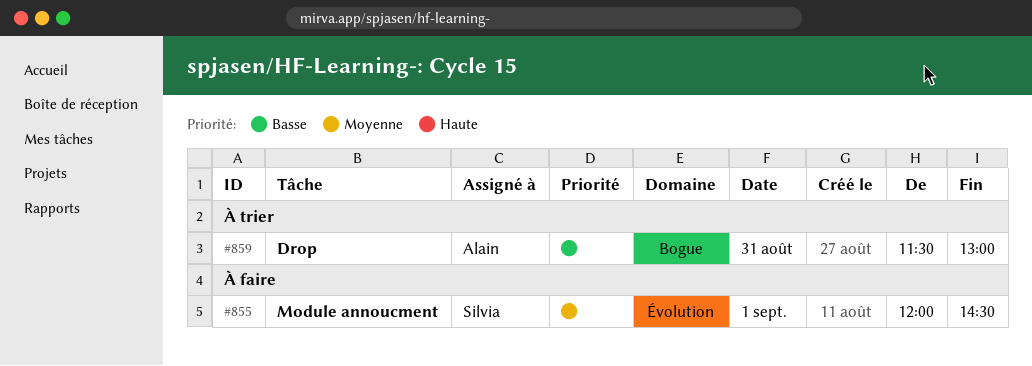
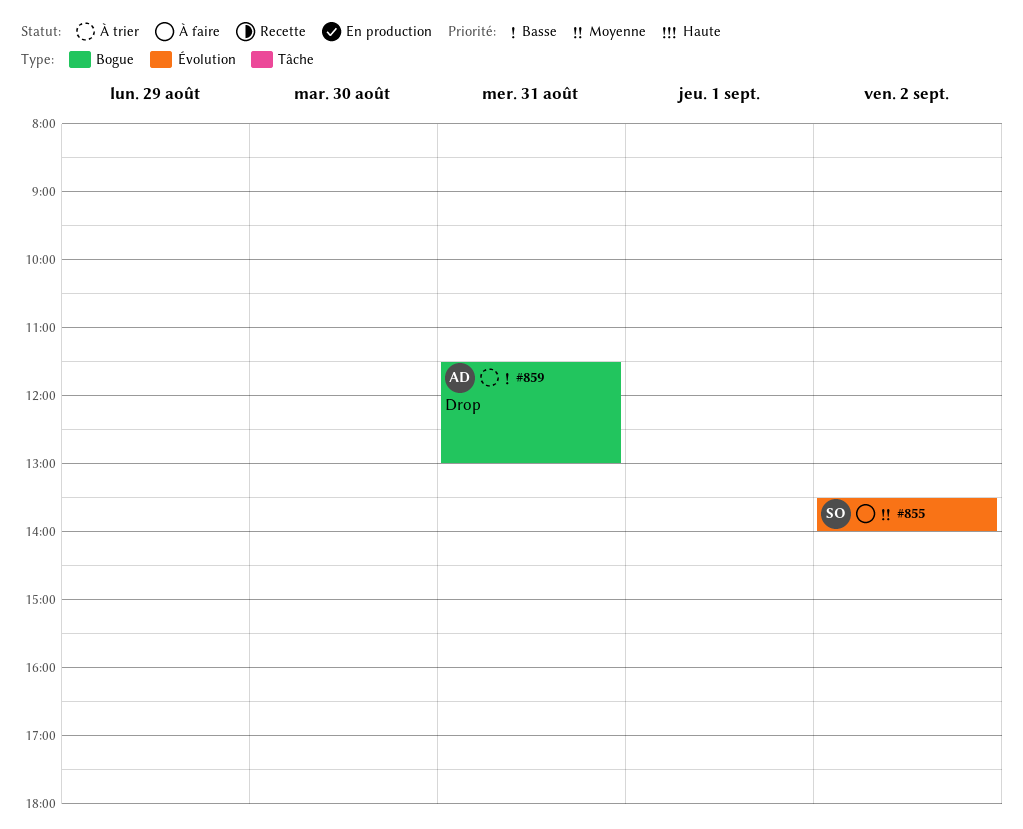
#855, day: Sep 1 -> Sep 2
#855, begins: 12:00 -> 13:30
#855, ends: 14:30 -> 14:00

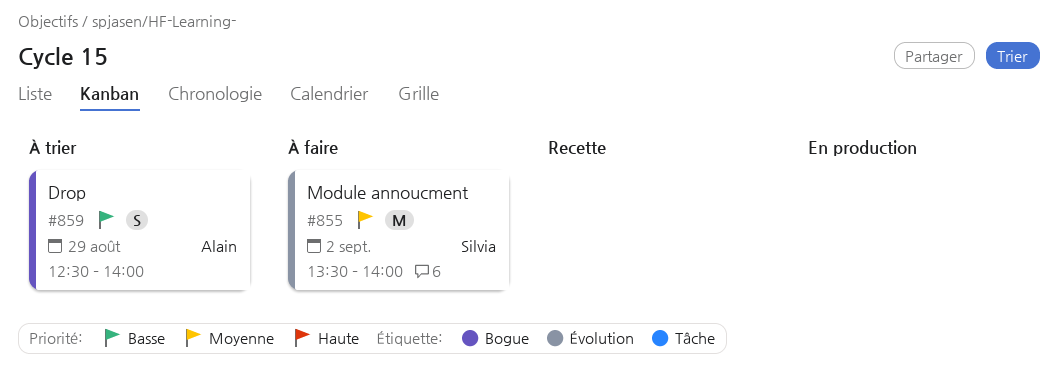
#859, day: Aug 31 -> Aug 29
#859, begins: 11:30 -> 12:30
#859, ends: 13:00 -> 14:00

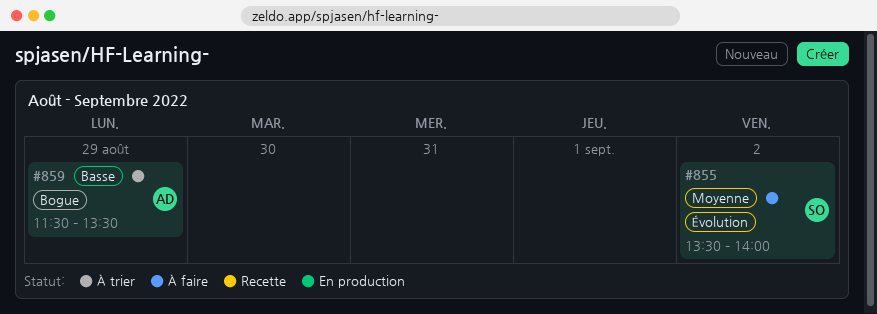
#859, begins: 12:30 -> 11:30
#859, ends: 14:00 -> 13:30

